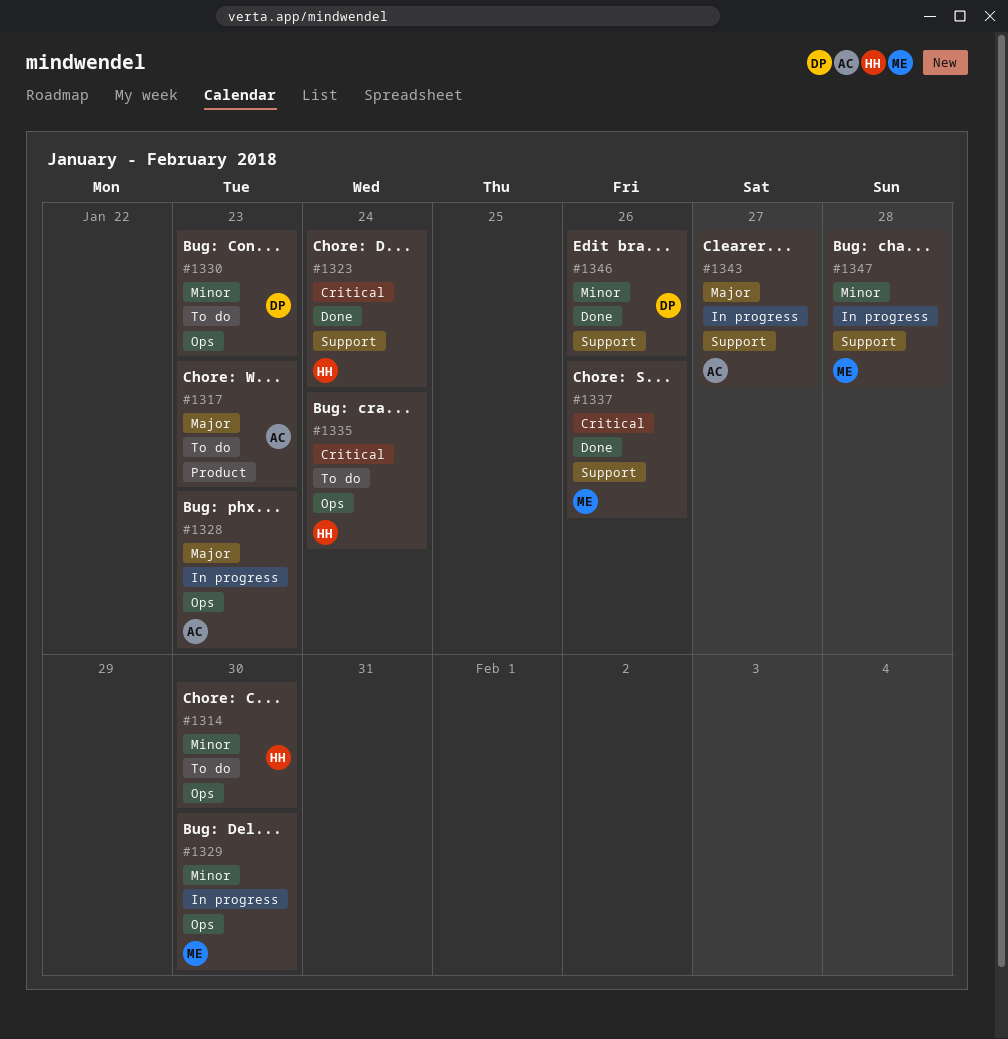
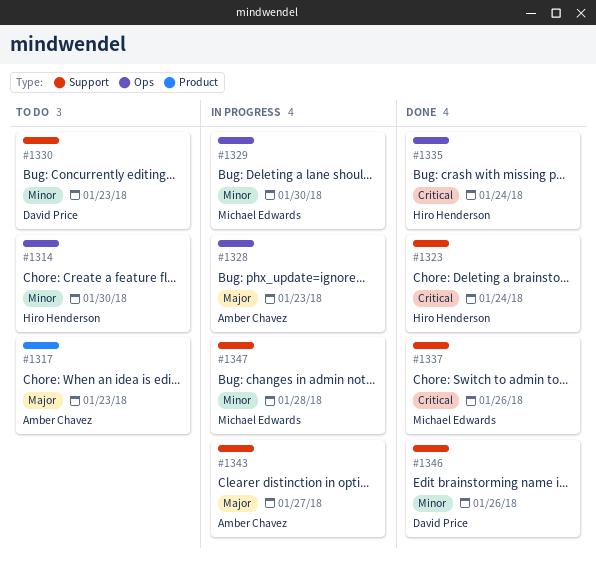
#1330, label: Ops -> Support
#1335, status: To do -> Done

